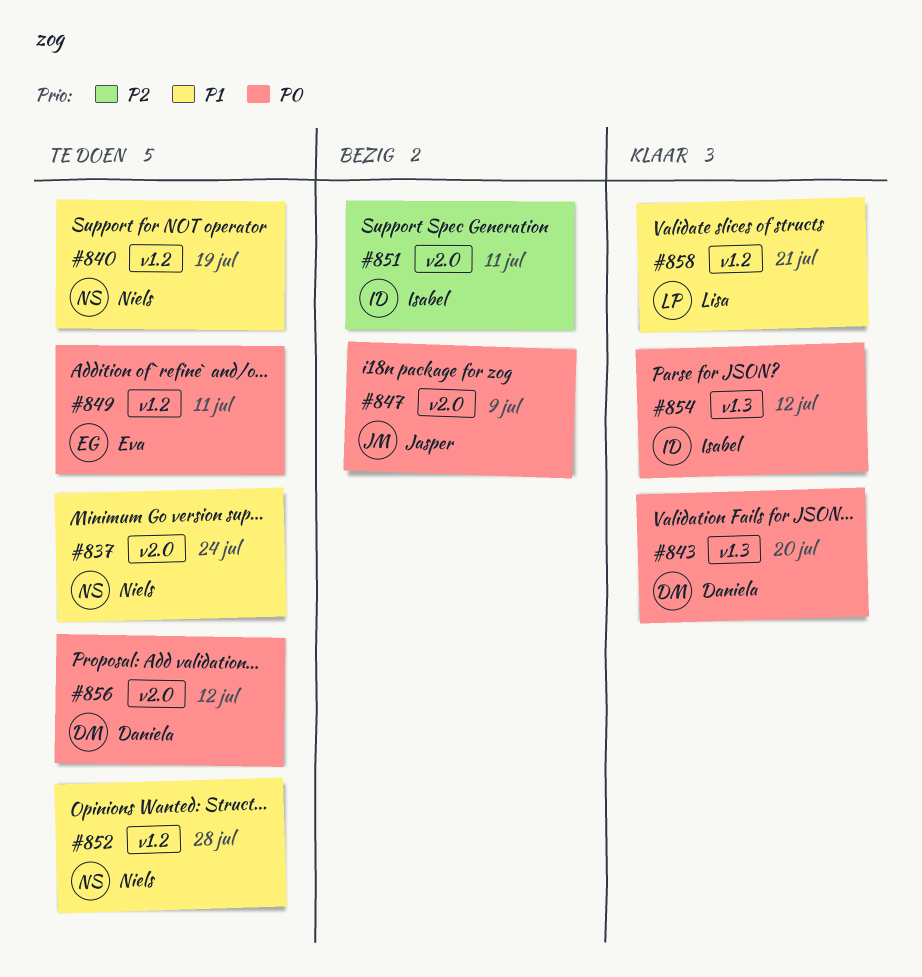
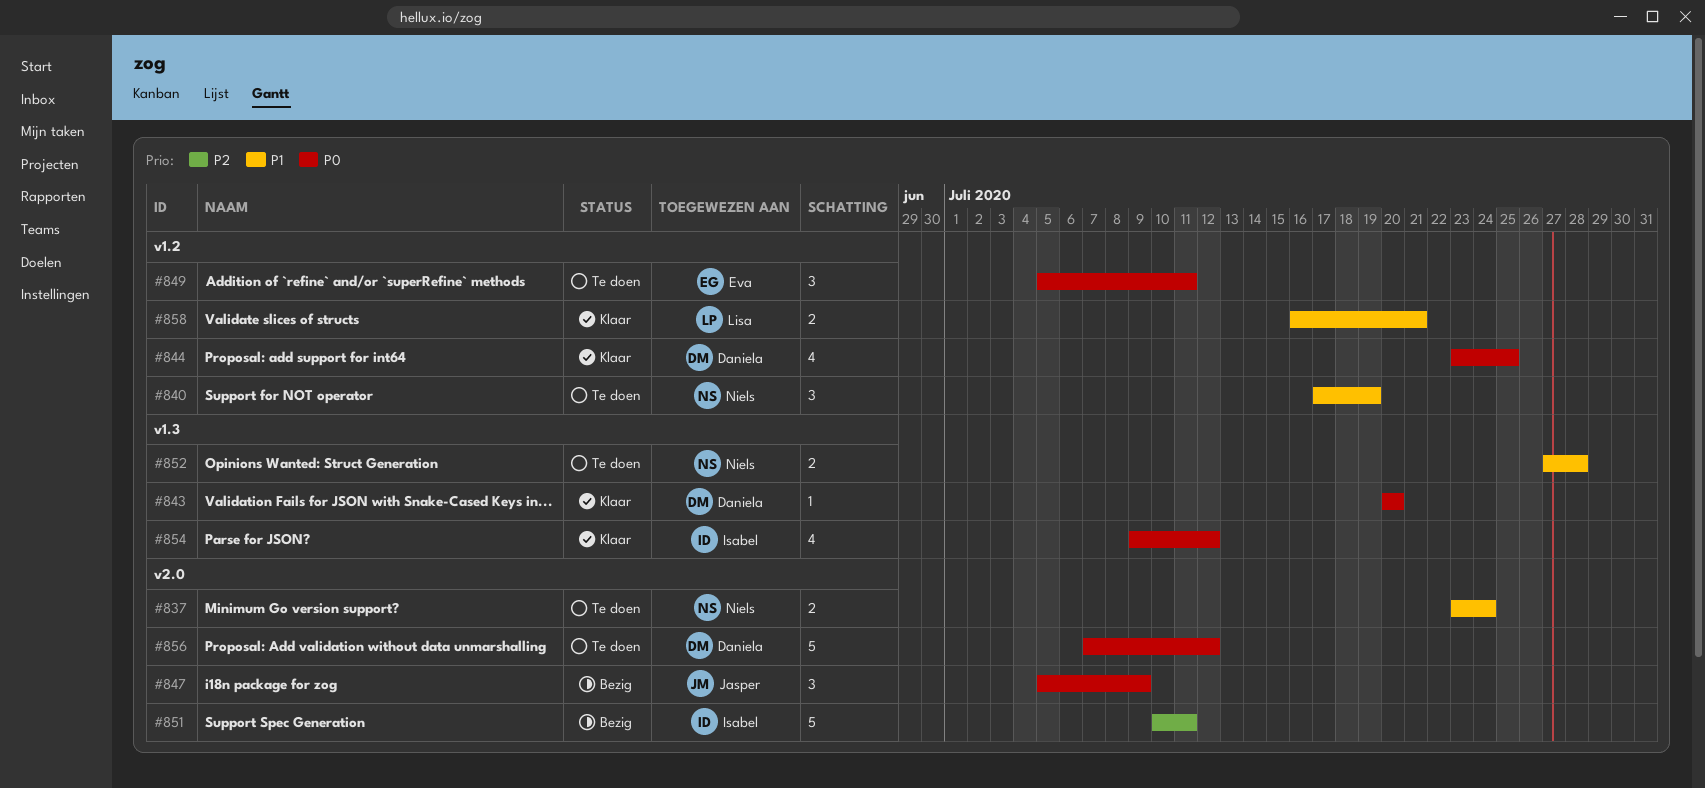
#844: none -> present
#852, label: v1.2 -> v1.3

